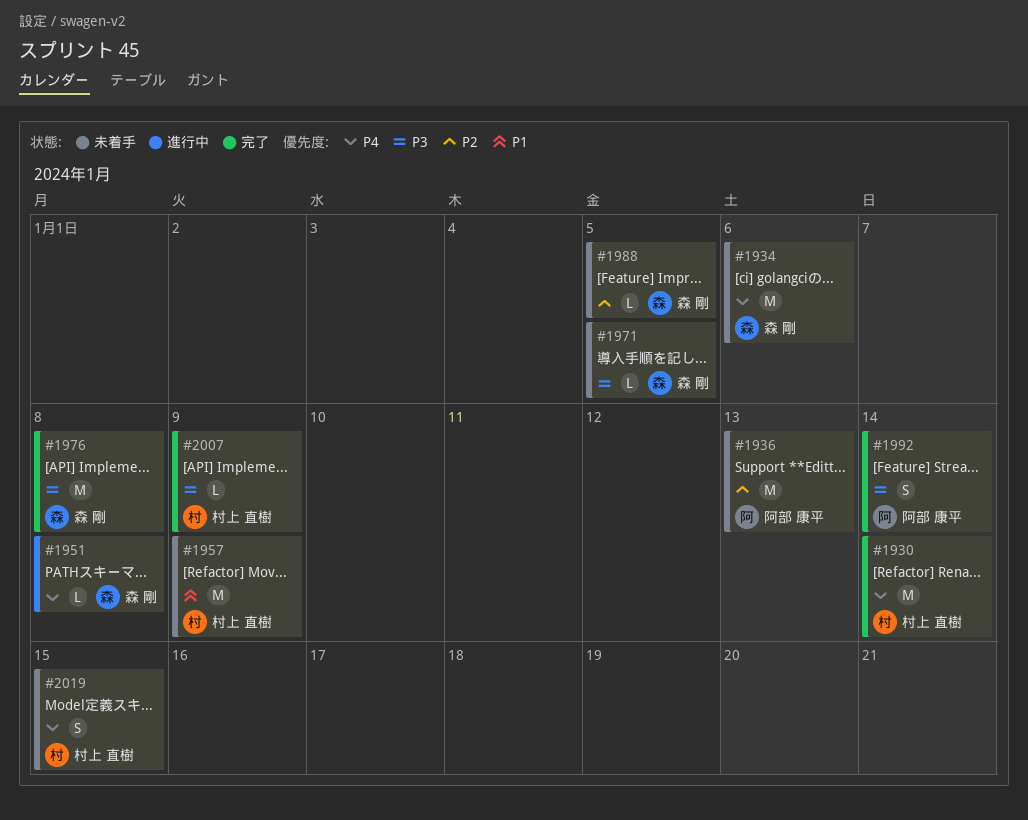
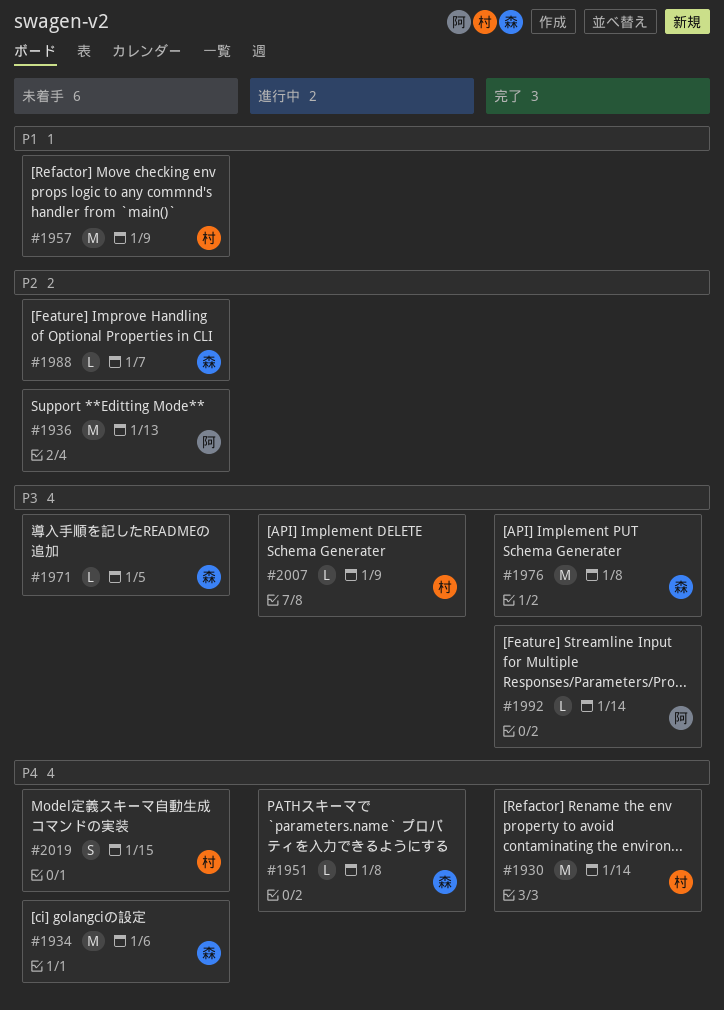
#1988, due: Jan 5 -> Jan 7
#1992, estimate: S -> L
#2007, status: 完了 -> 進行中

